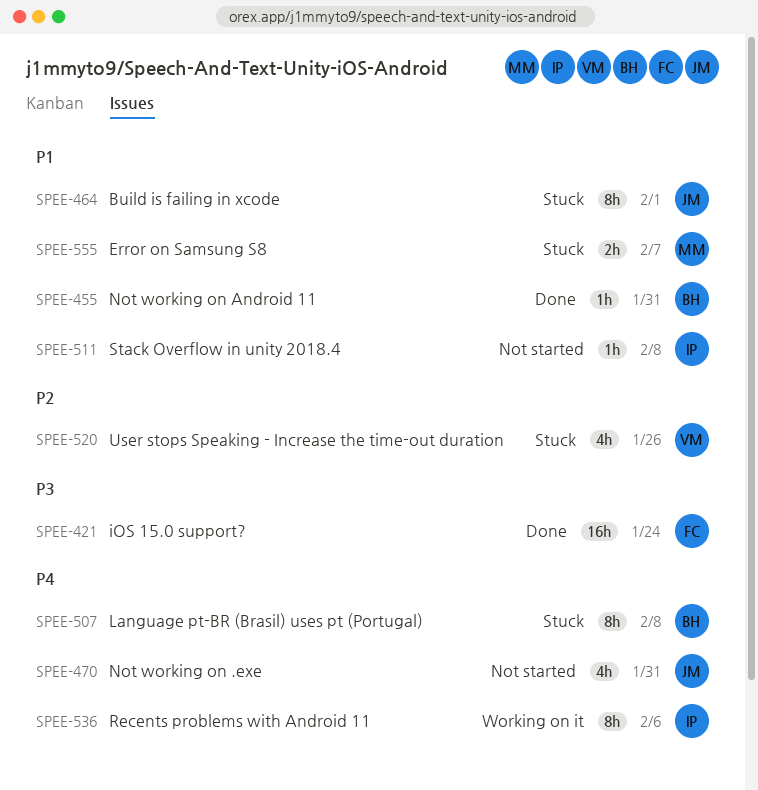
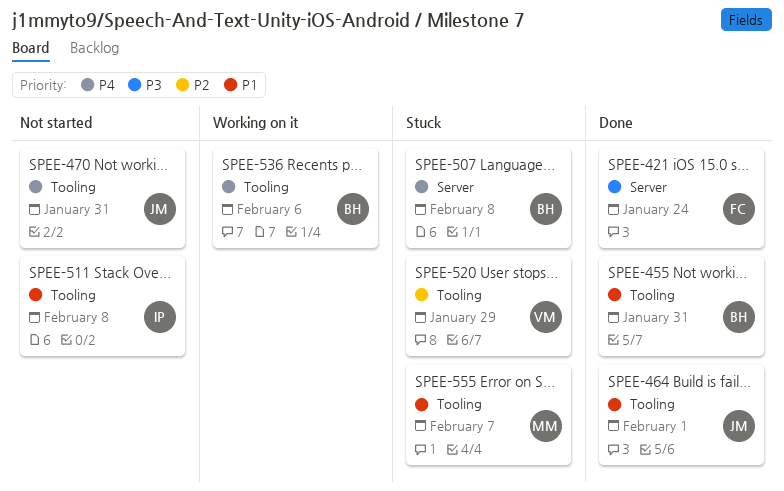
SPEE-464, status: Stuck -> Done
SPEE-520, due: Jan 26 -> Jan 29
SPEE-536, owner: IP -> BH

